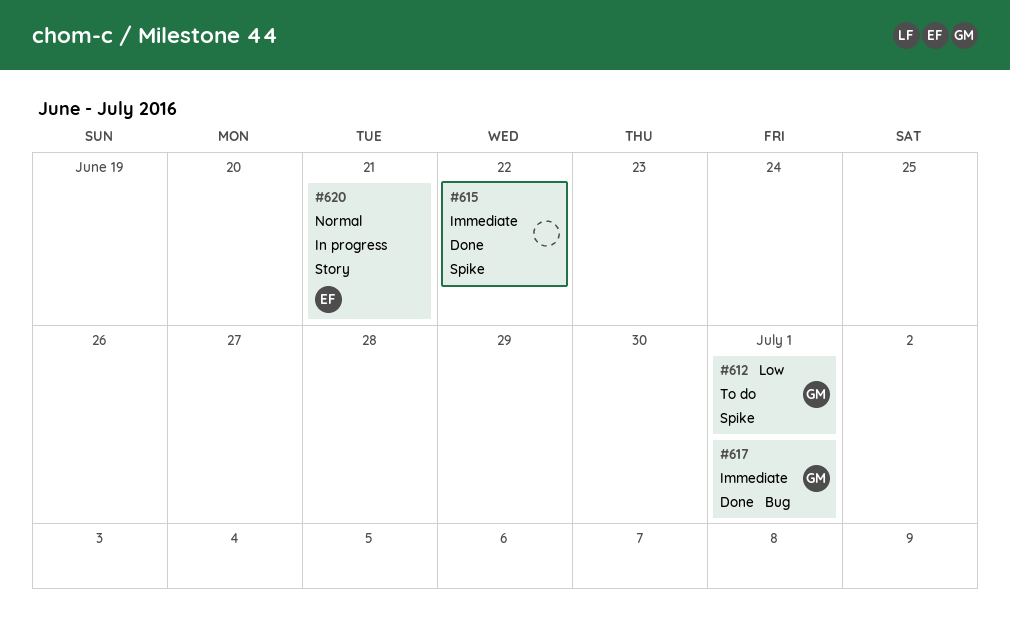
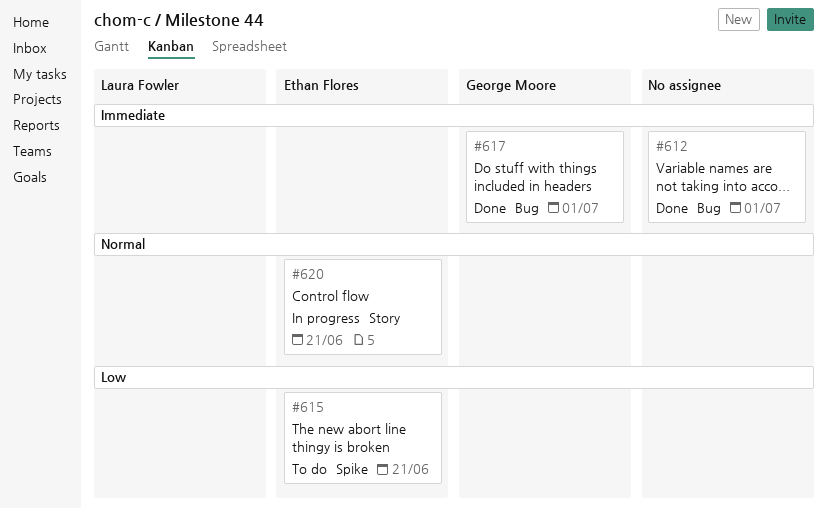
#612, status: To do -> Done
#612, owner: George Moore -> none
#612, priority: Low -> Immediate
#612, label: Spike -> Bug
#615, status: Done -> To do
#615, owner: none -> Ethan Flores
#615, priority: Immediate -> Low
#615, due: Jun 22 -> Jun 21

